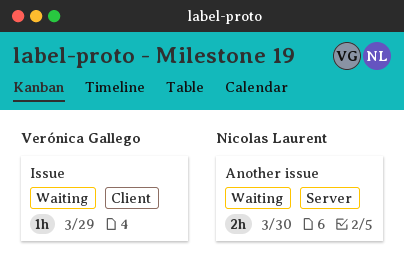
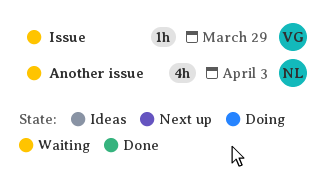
Another issue, estimate: 2h -> 4h
Another issue, due: Mar 30 -> Apr 3

